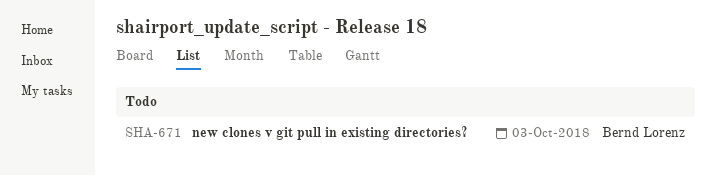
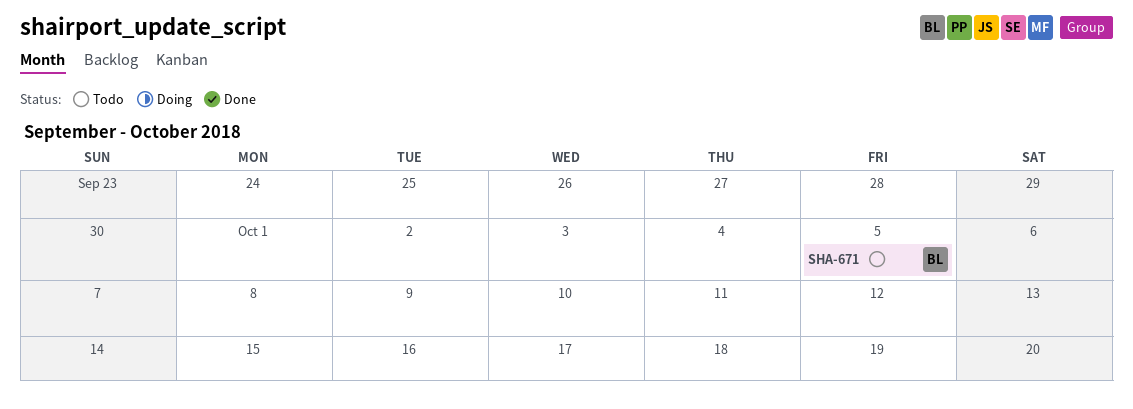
SHA-671, due: Oct 3 -> Oct 5

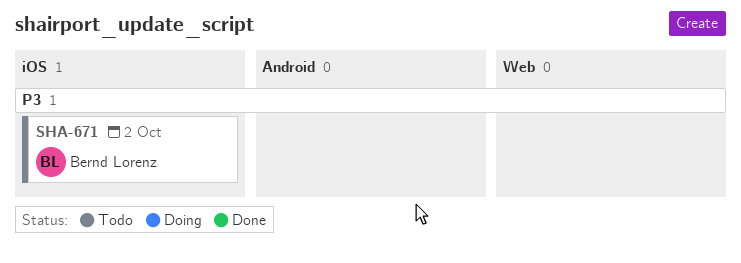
SHA-671, due: Oct 5 -> Oct 2

